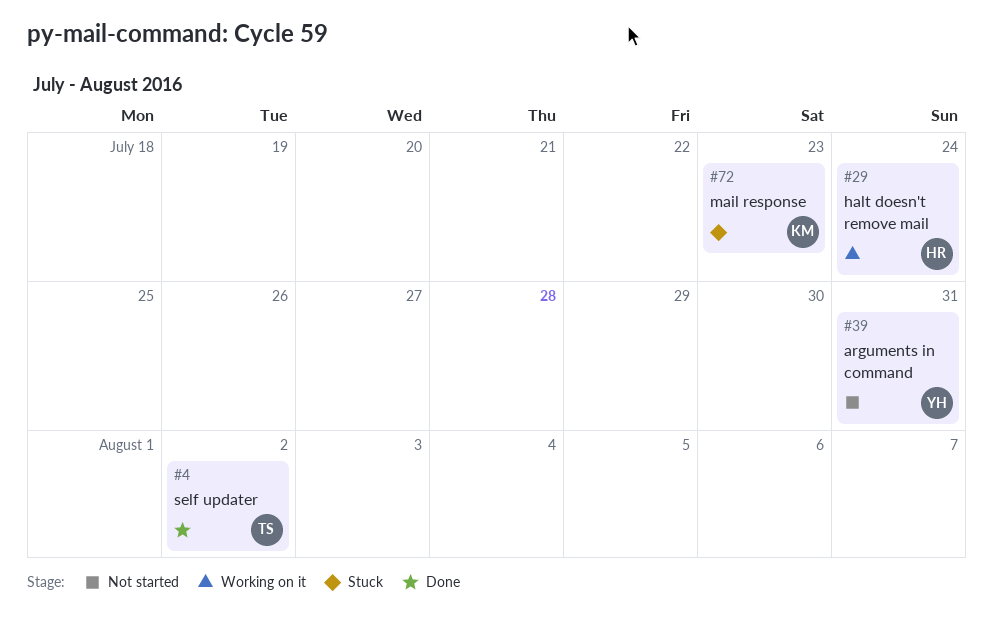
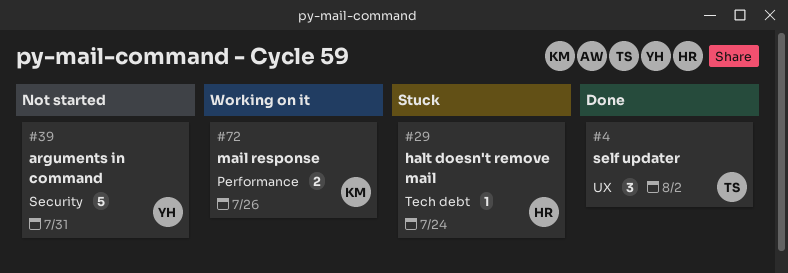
#29, status: Working on it -> Stuck
#72, status: Stuck -> Working on it
#72, due: Jul 23 -> Jul 26

